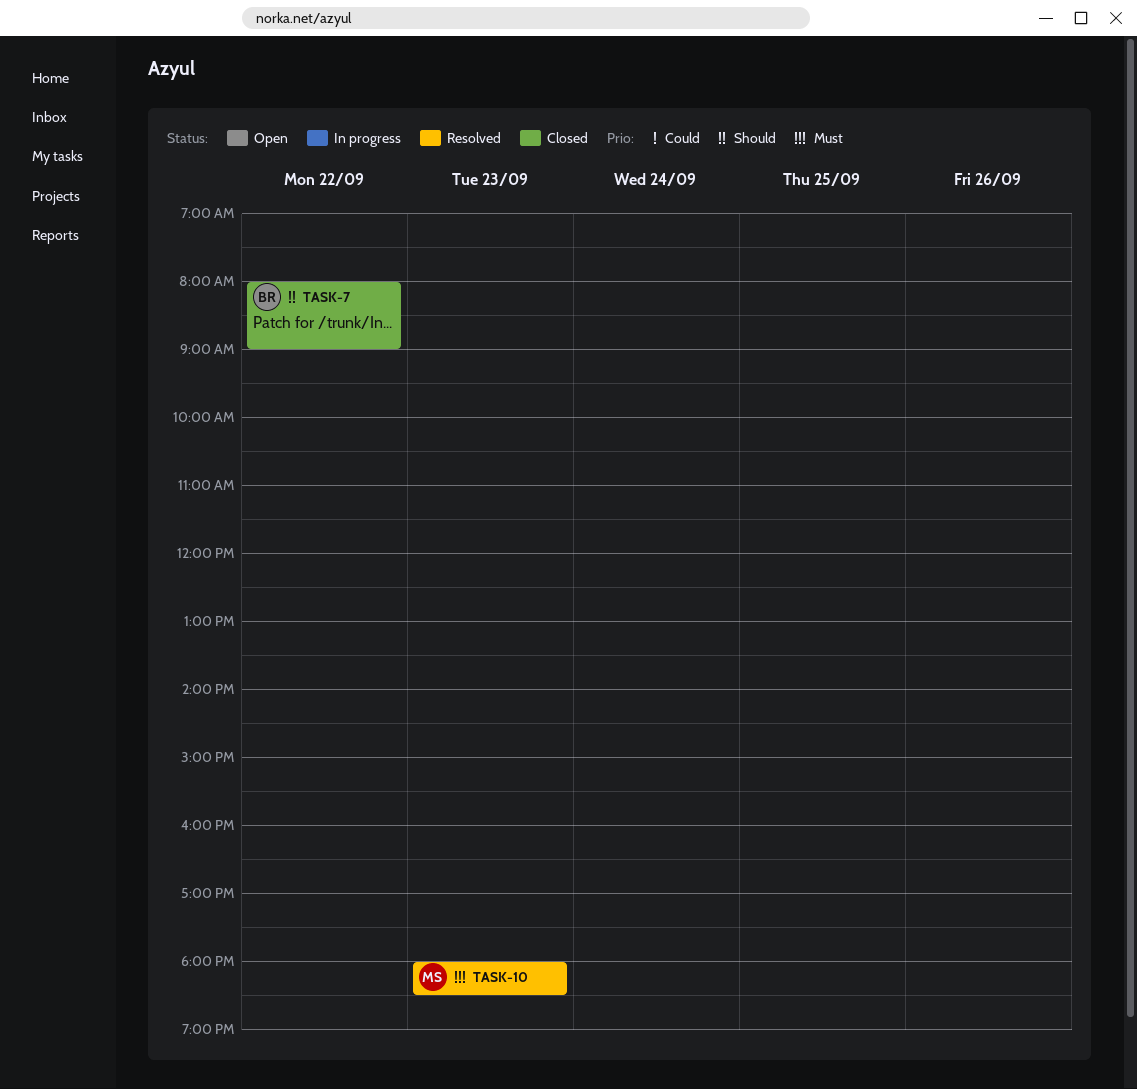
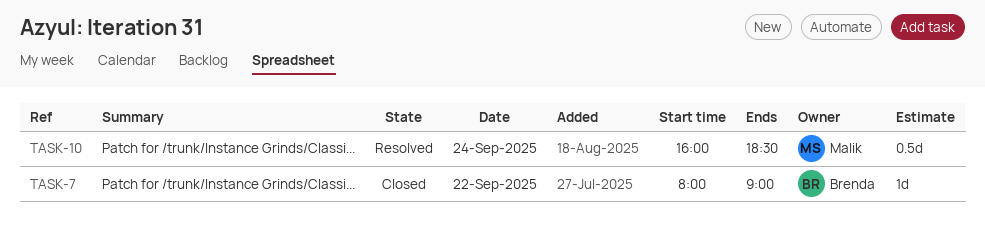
TASK-10, day: Sep 23 -> Sep 24
TASK-10, begins: 18:00 -> 16:00

